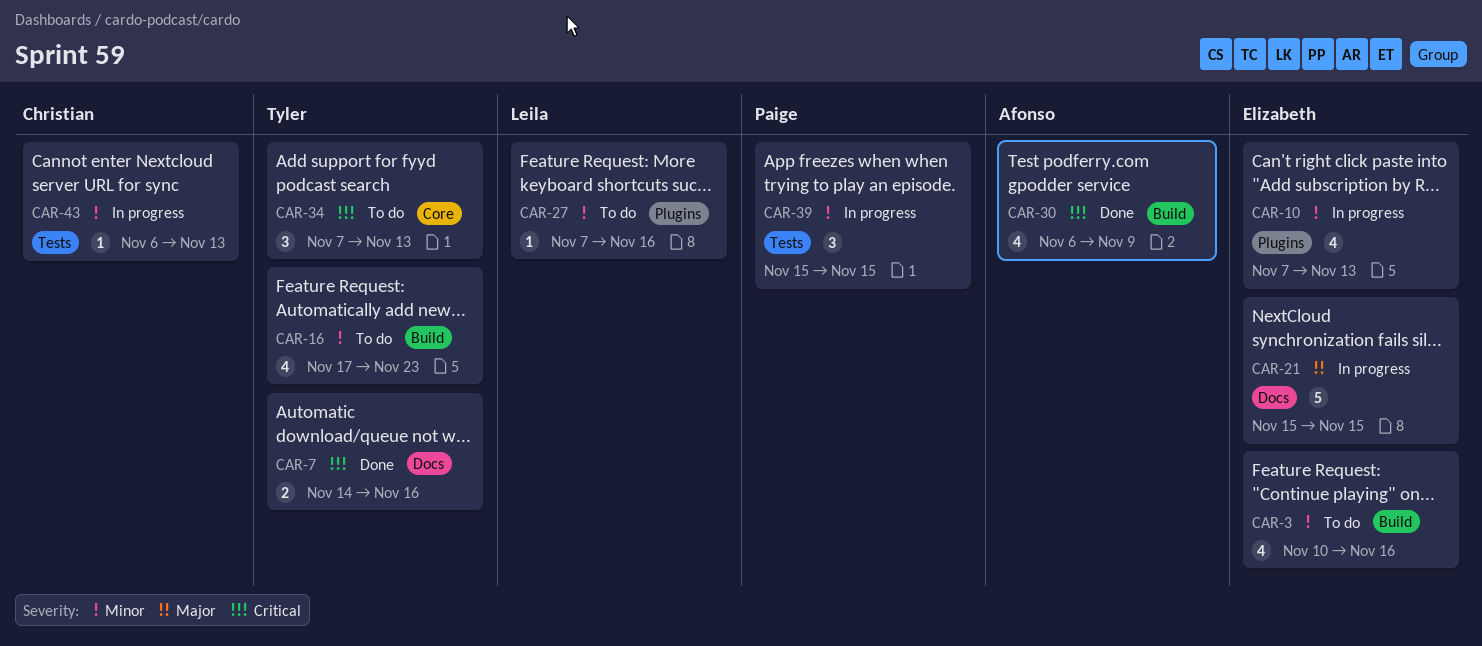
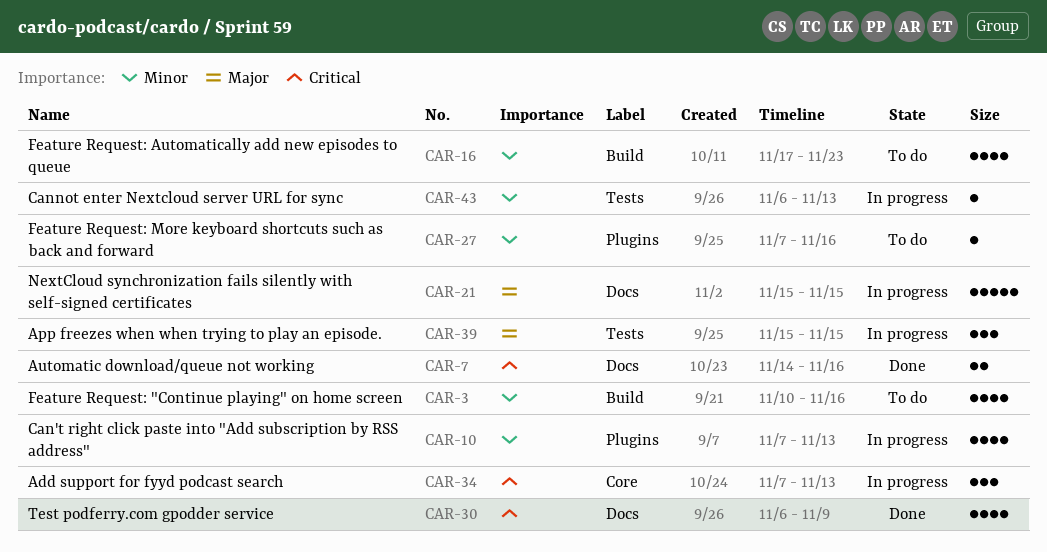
CAR-30, label: Build -> Docs
CAR-34, status: To do -> In progress
CAR-39, priority: Minor -> Major

